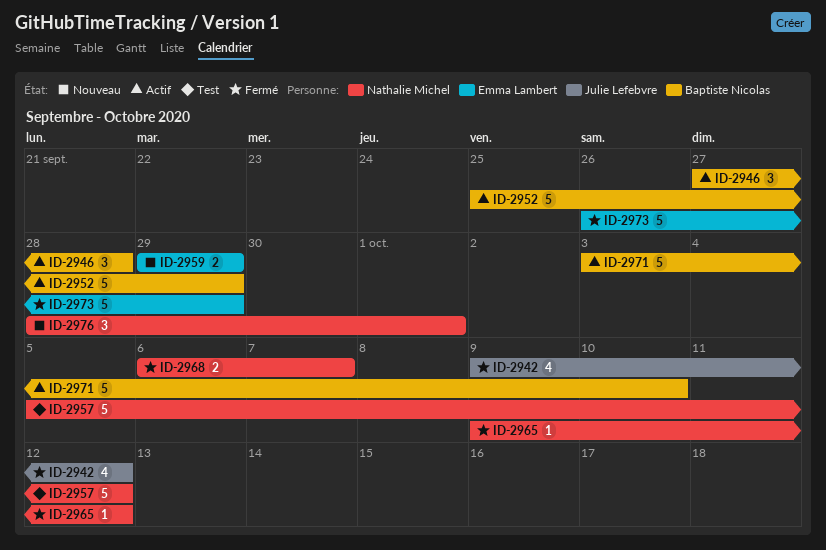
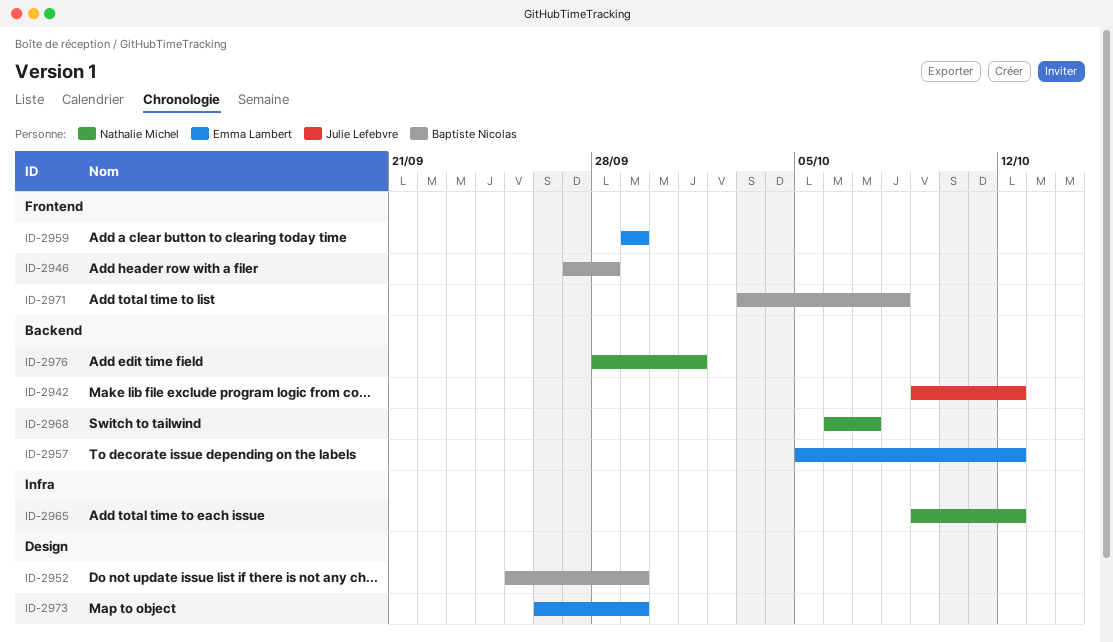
ID-2957, owner: Nathalie Michel -> Emma Lambert
ID-2971, due: Oct 10 -> Oct 8

